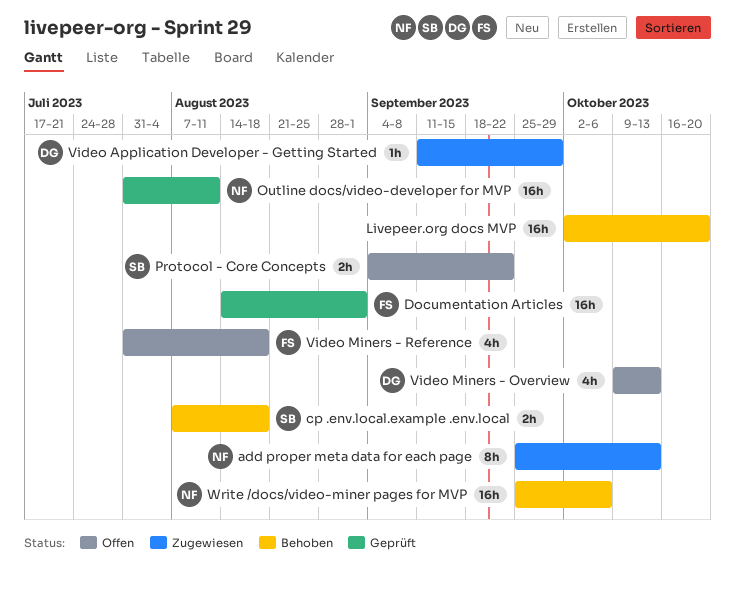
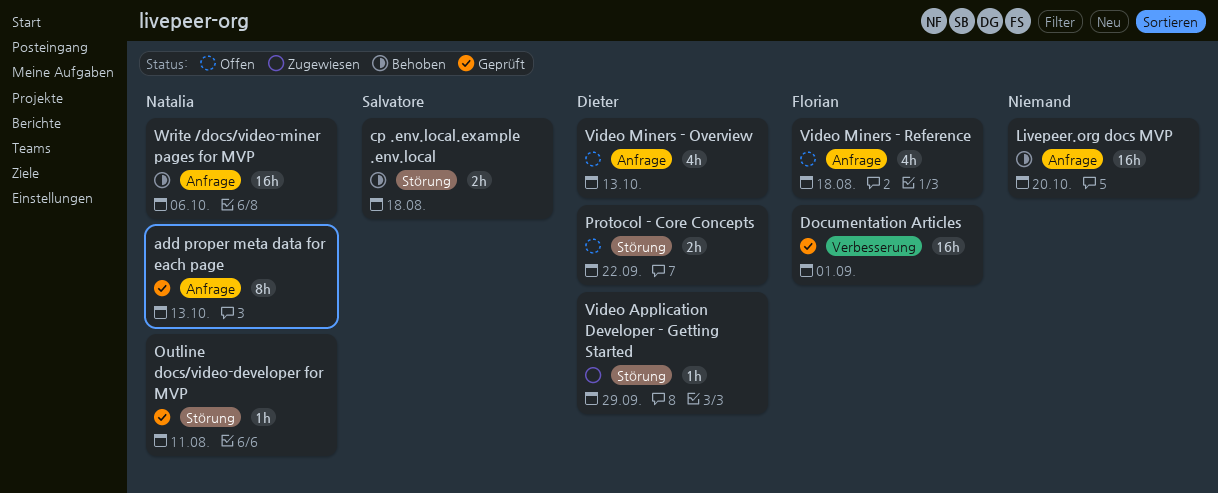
add proper meta data for each page, status: Zugewiesen -> Geprüft
Outline docs/video-developer for MVP, estimate: 16h -> 1h
Protocol - Core Concepts, owner: Salvatore -> Dieter

